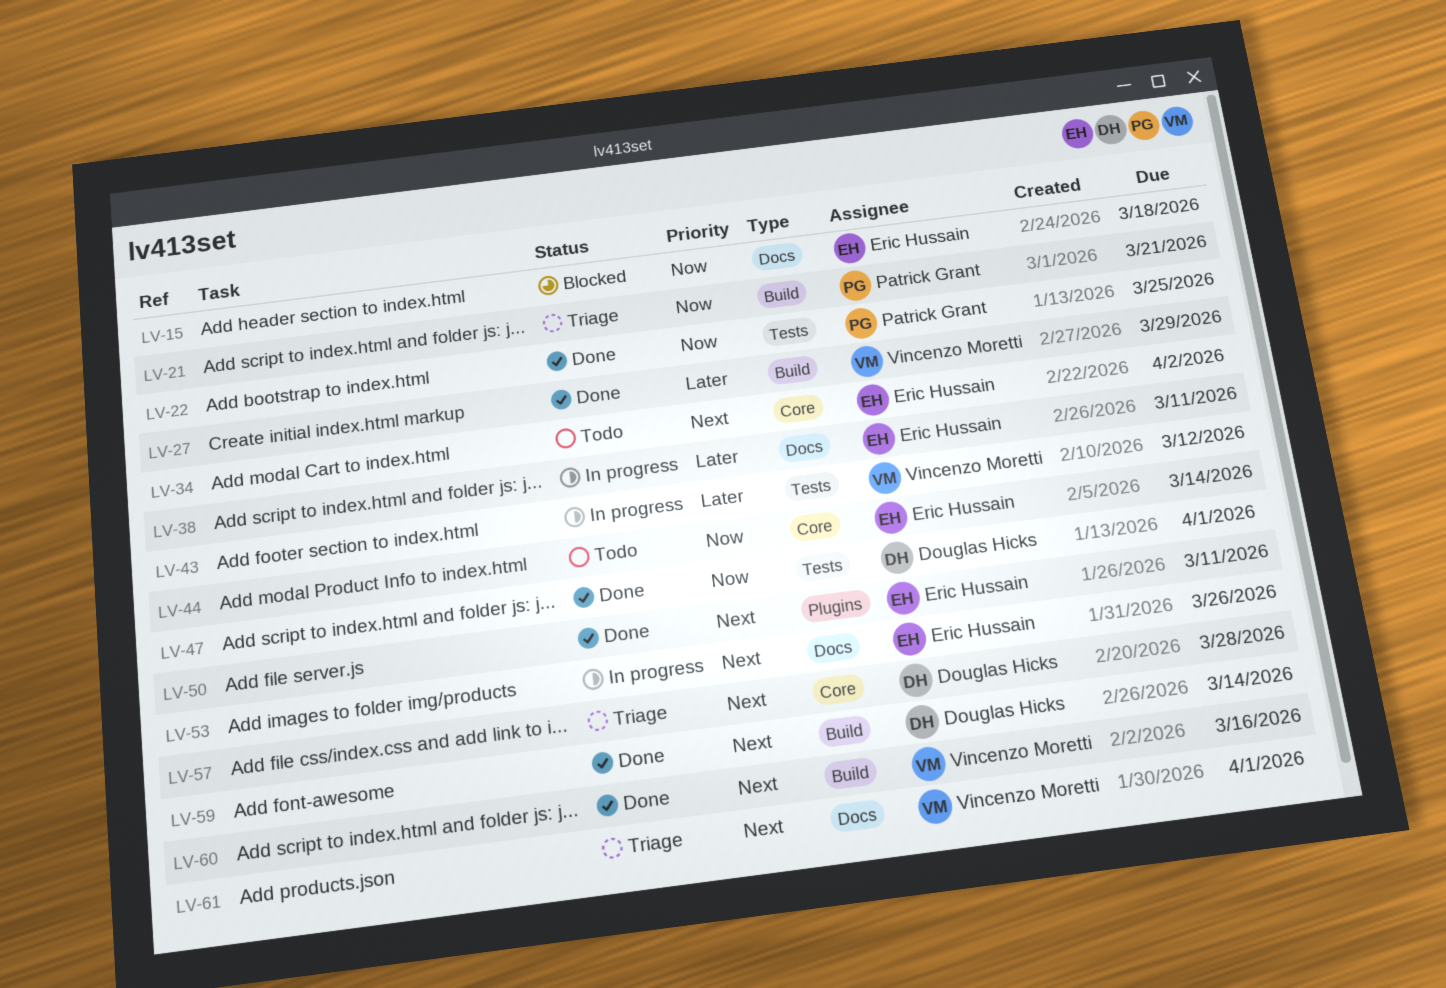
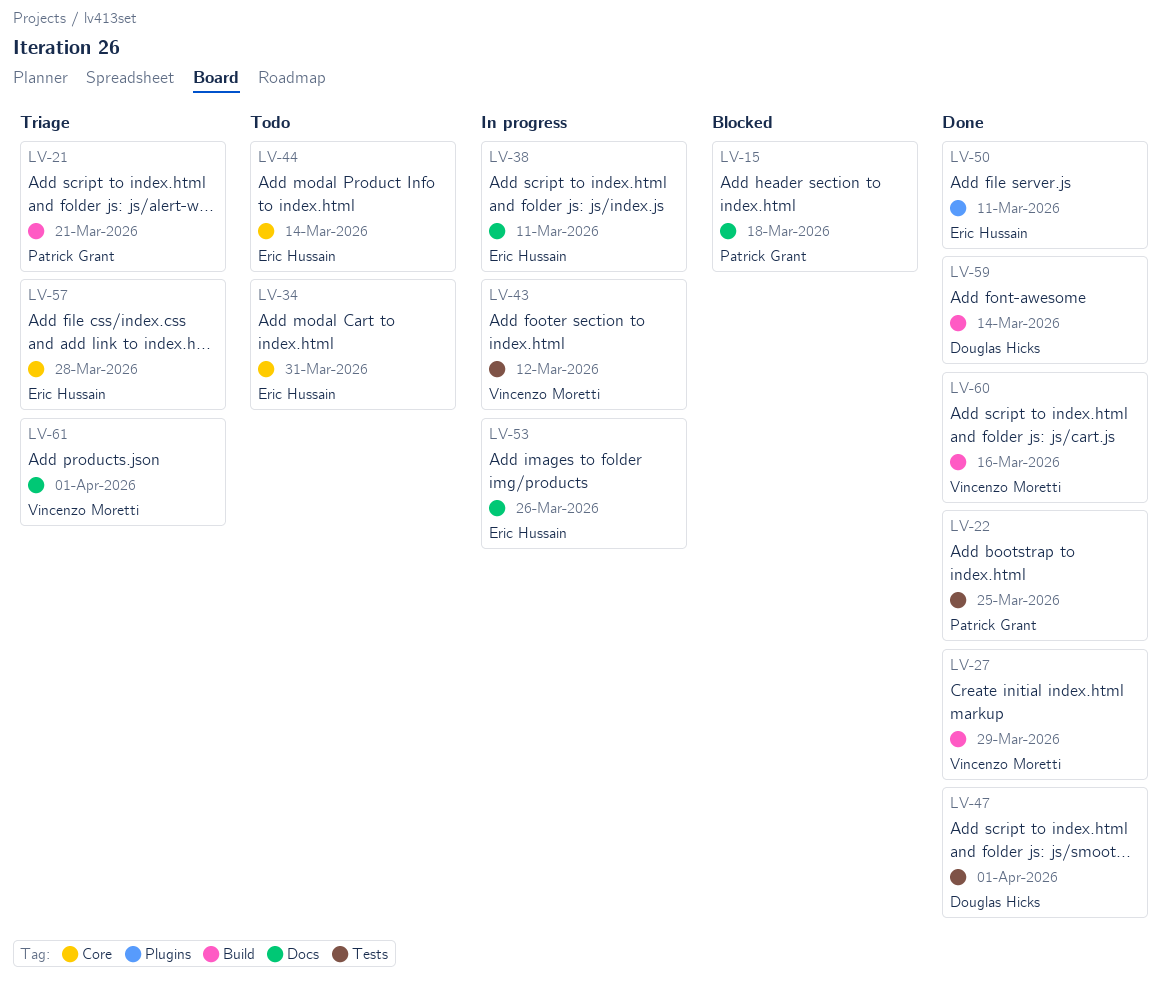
LV-15, owner: Eric Hussain -> Patrick Grant
LV-34, due: Apr 2 -> Mar 31
LV-57, owner: Douglas Hicks -> Eric Hussain

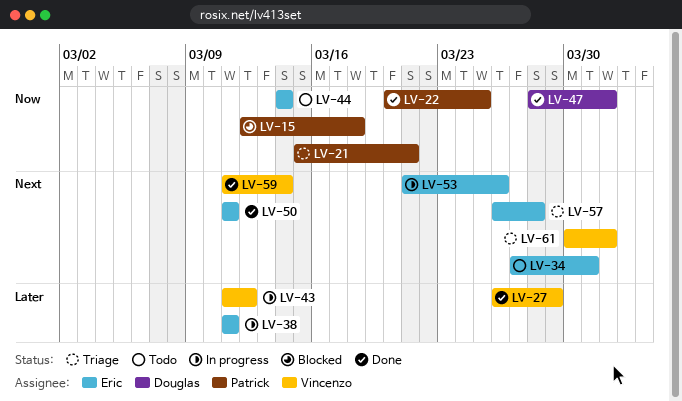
LV-59, owner: Douglas Hicks -> Vincenzo Moretti
LV-60: present -> none

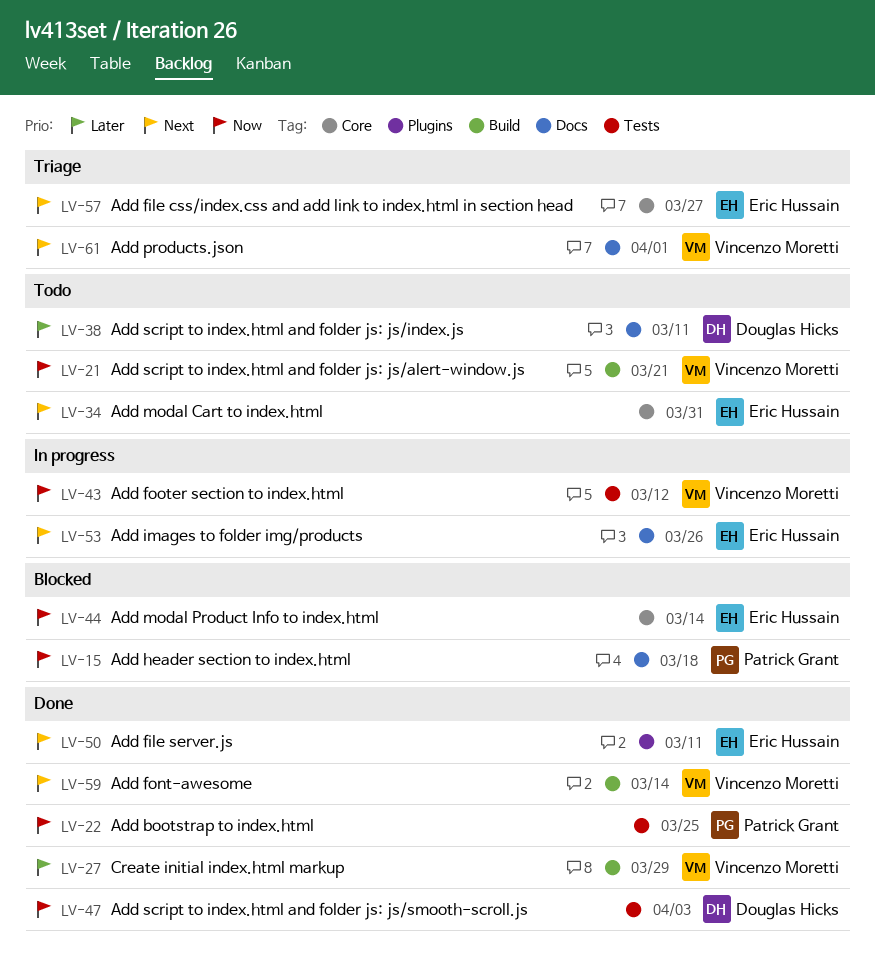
LV-21, status: Triage -> Todo
LV-21, owner: Patrick Grant -> Vincenzo Moretti
LV-38, status: In progress -> Todo
LV-38, owner: Eric Hussain -> Douglas Hicks
LV-43, priority: Later -> Now
LV-44, status: Todo -> Blocked
LV-47, due: Apr 1 -> Apr 3
LV-57, due: Mar 28 -> Mar 27

